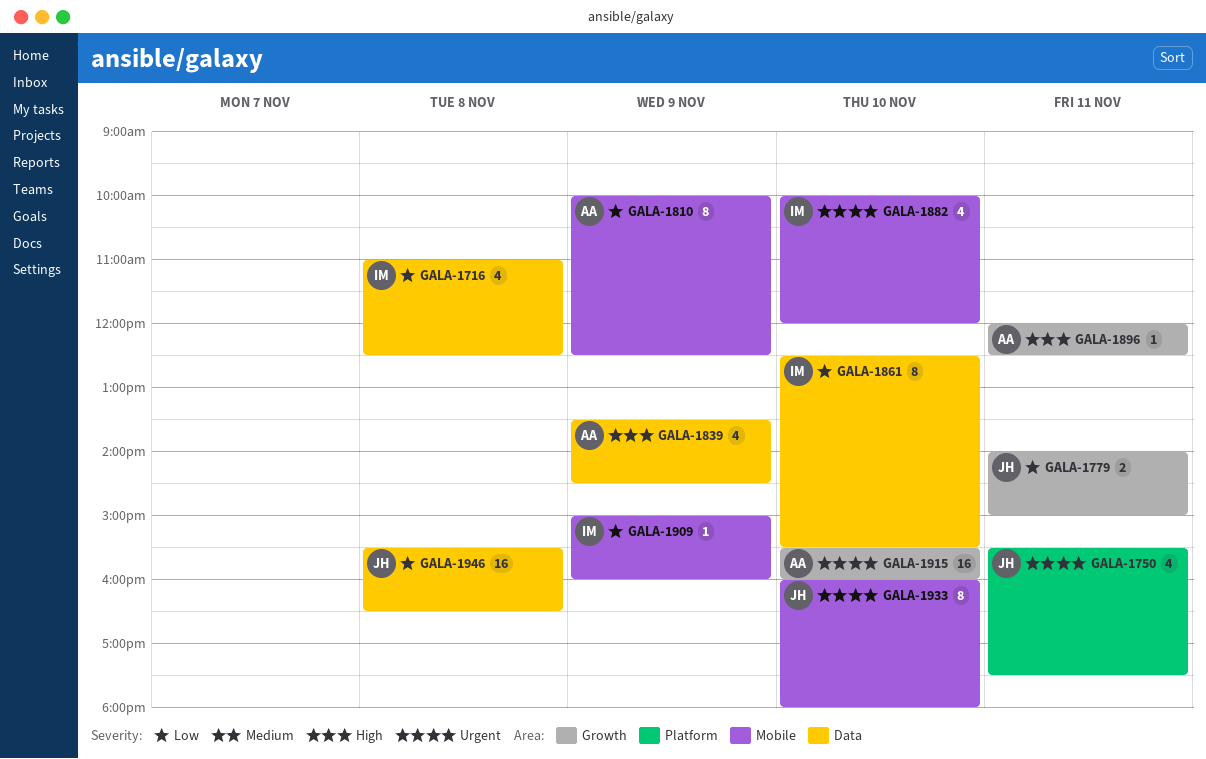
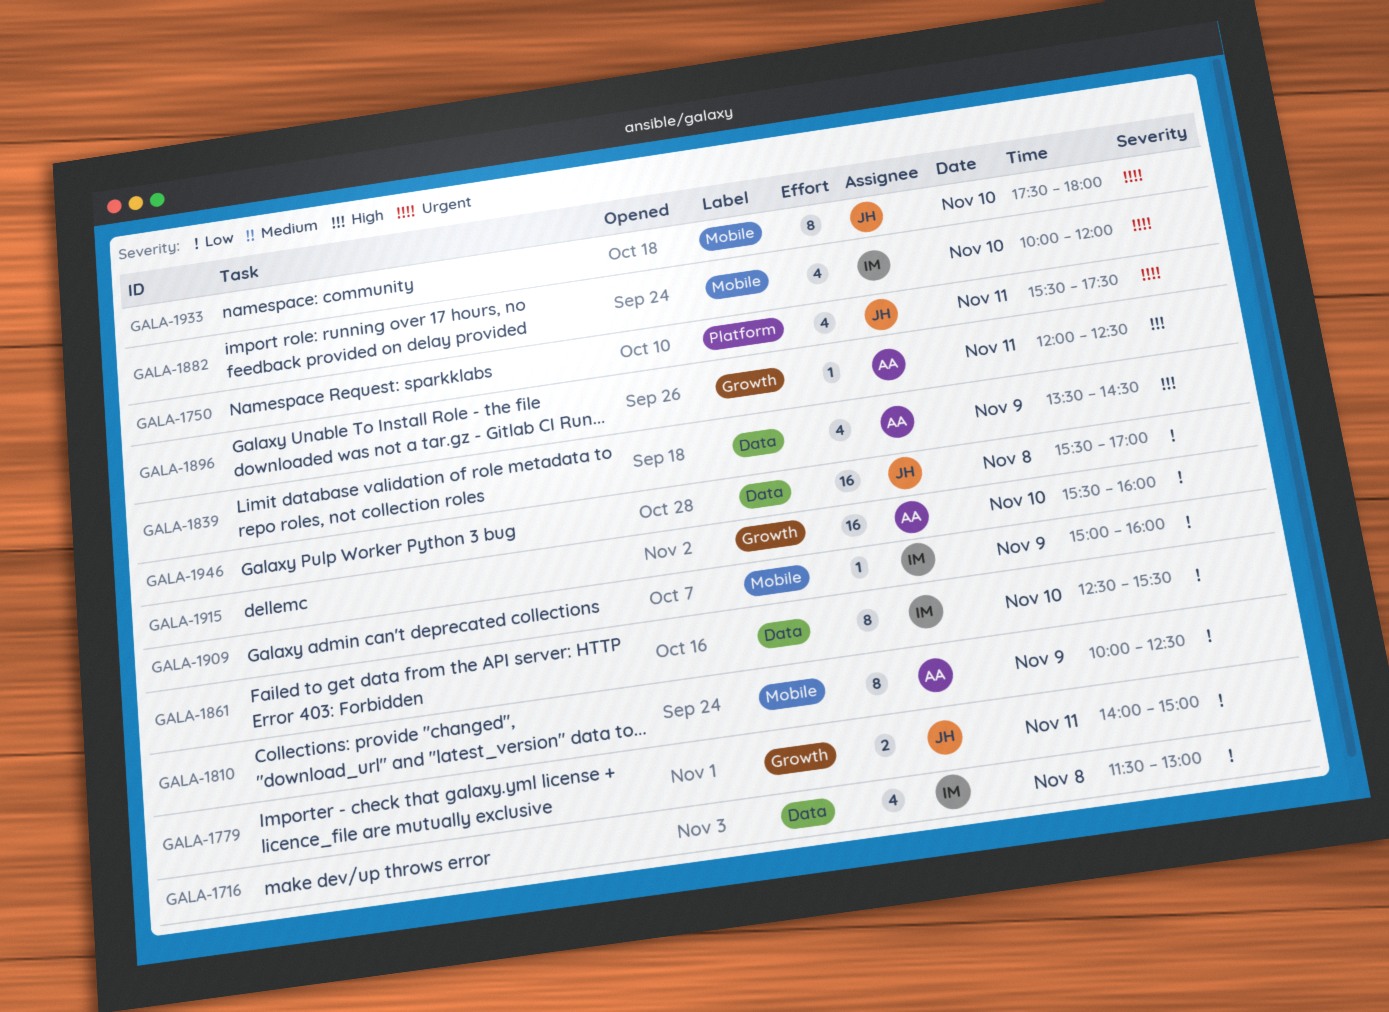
GALA-1716, begins: 11:00 -> 11:30
GALA-1716, ends: 12:30 -> 13:00
GALA-1915, priority: Urgent -> Low
GALA-1933, begins: 16:00 -> 17:30
GALA-1946, ends: 16:30 -> 17:00

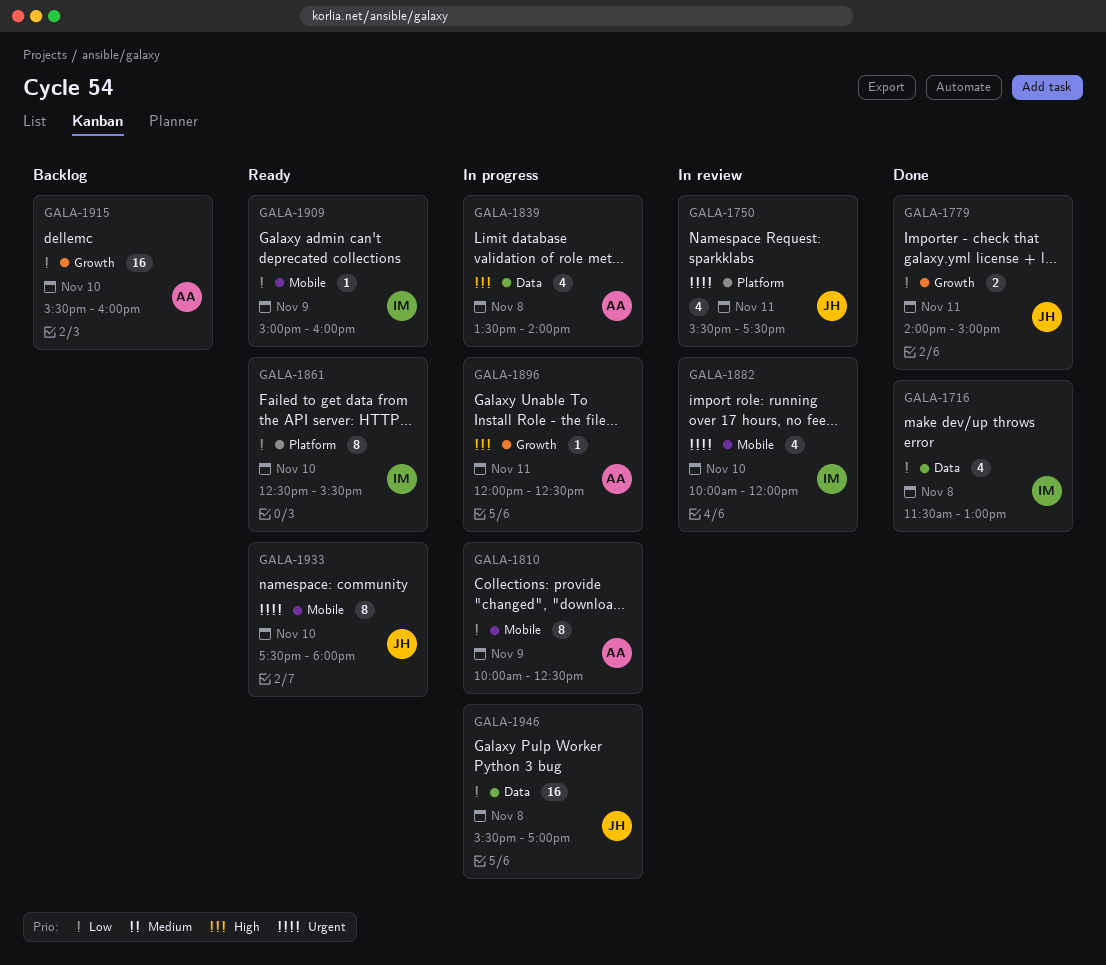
GALA-1839, day: Nov 9 -> Nov 8
GALA-1839, ends: 14:30 -> 14:00
GALA-1861, label: Data -> Platform

